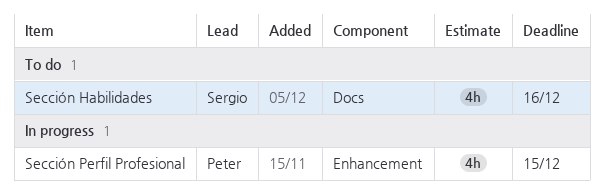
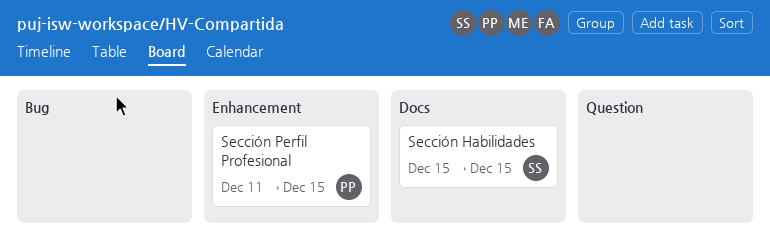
Sección Habilidades, due: Dec 16 -> Dec 15

